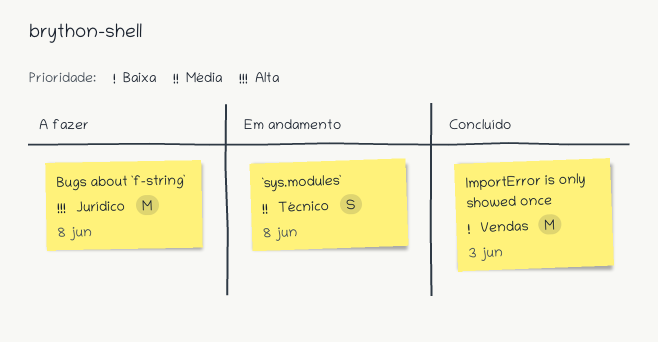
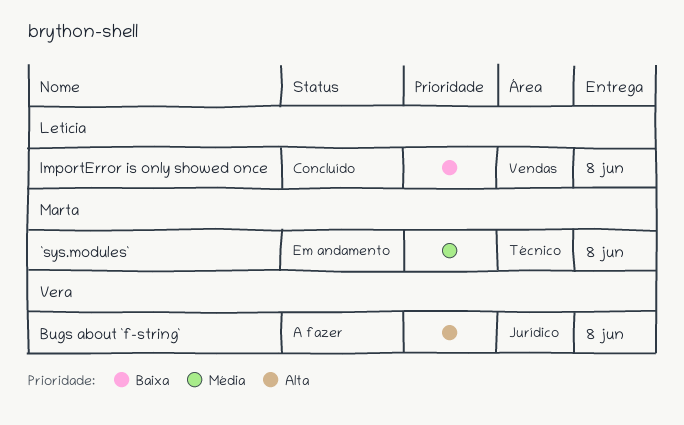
ImportError is only showed once, due: Jun 3 -> Jun 8

